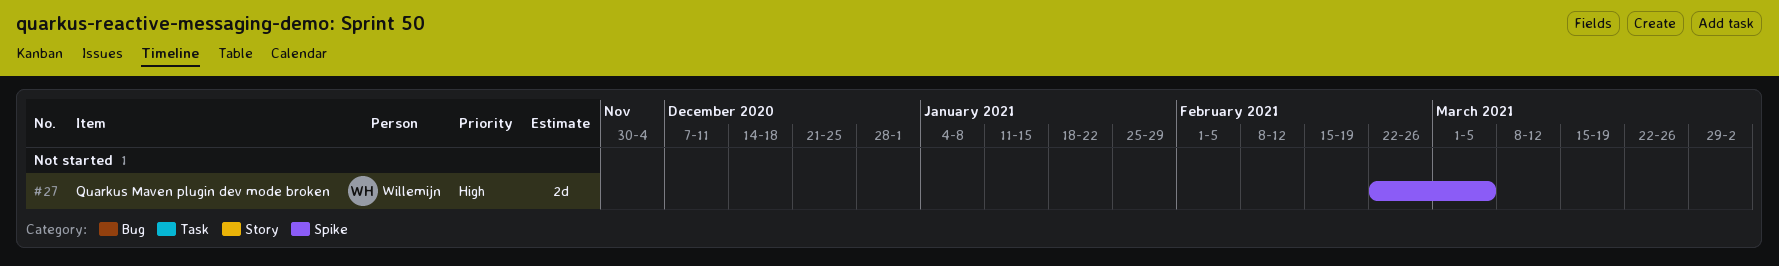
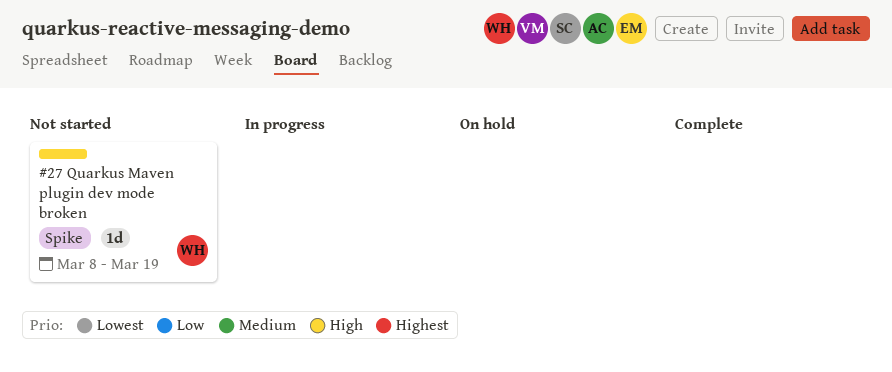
#27, estimate: 2d -> 1d
#27, start: Feb 22 -> Mar 8
#27, due: Mar 5 -> Mar 19

